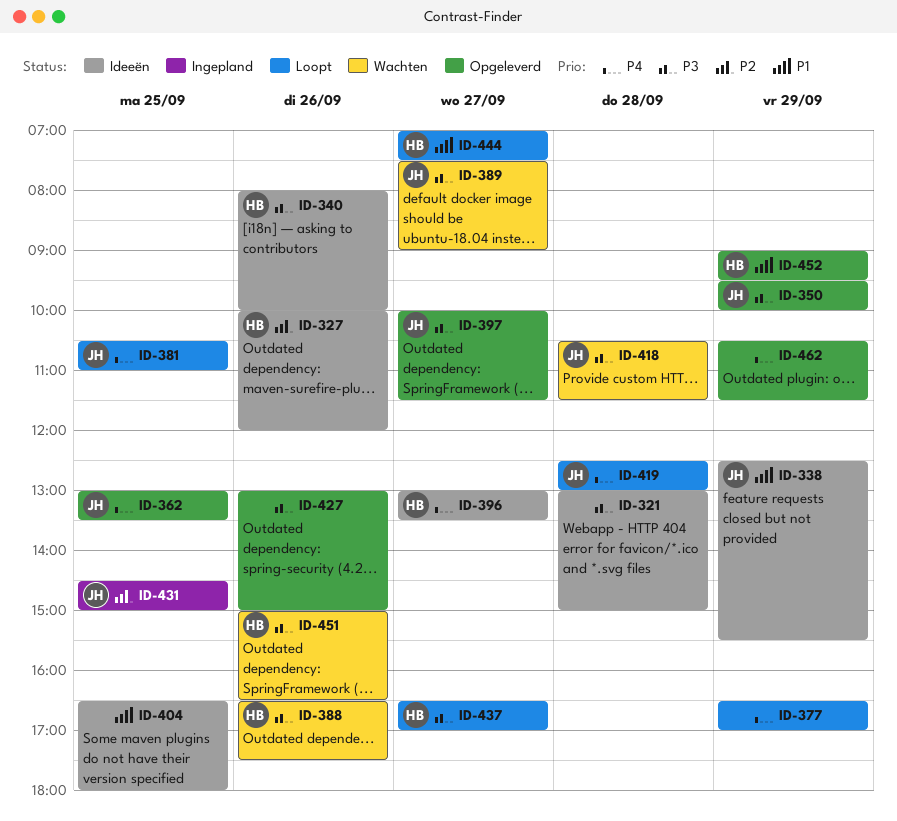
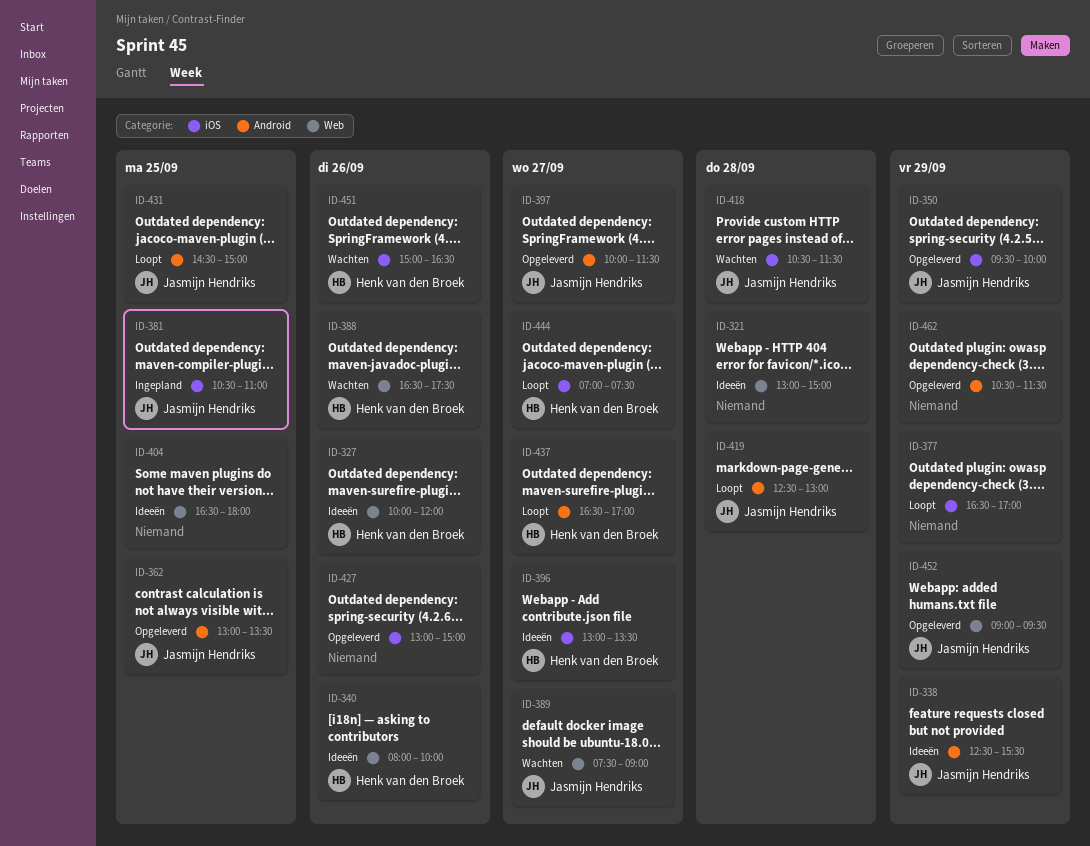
ID-381, status: Loopt -> Ingepland
ID-431, status: Ingepland -> Loopt
ID-452, owner: Henk van den Broek -> Jasmijn Hendriks

